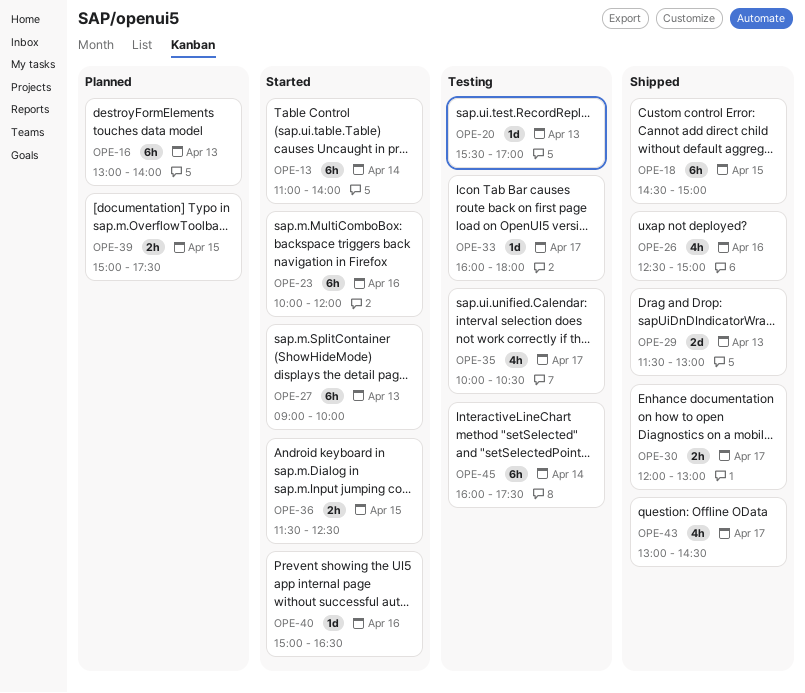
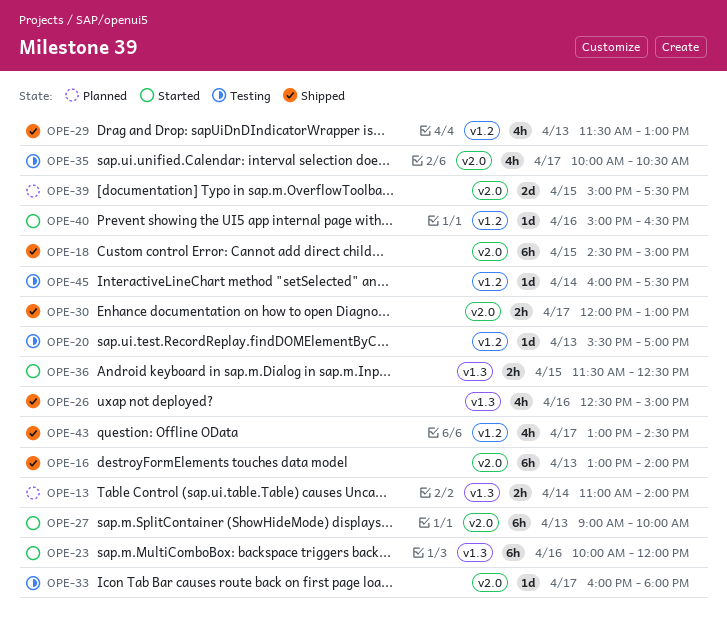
OPE-13, status: Started -> Planned
OPE-13, estimate: 6h -> 2h
OPE-16, status: Planned -> Shipped
OPE-29, estimate: 2d -> 4h
OPE-39, estimate: 2h -> 2d
OPE-45, estimate: 6h -> 1d

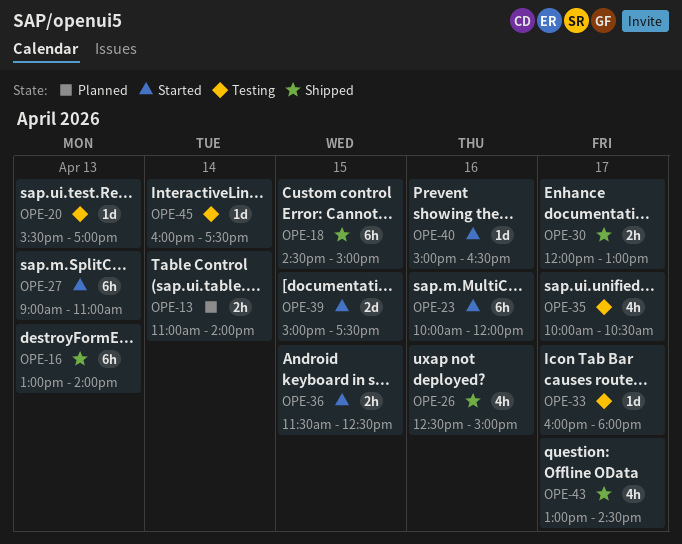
OPE-27, ends: 10:00 -> 11:00
OPE-29: present -> none
OPE-39, status: Planned -> Started

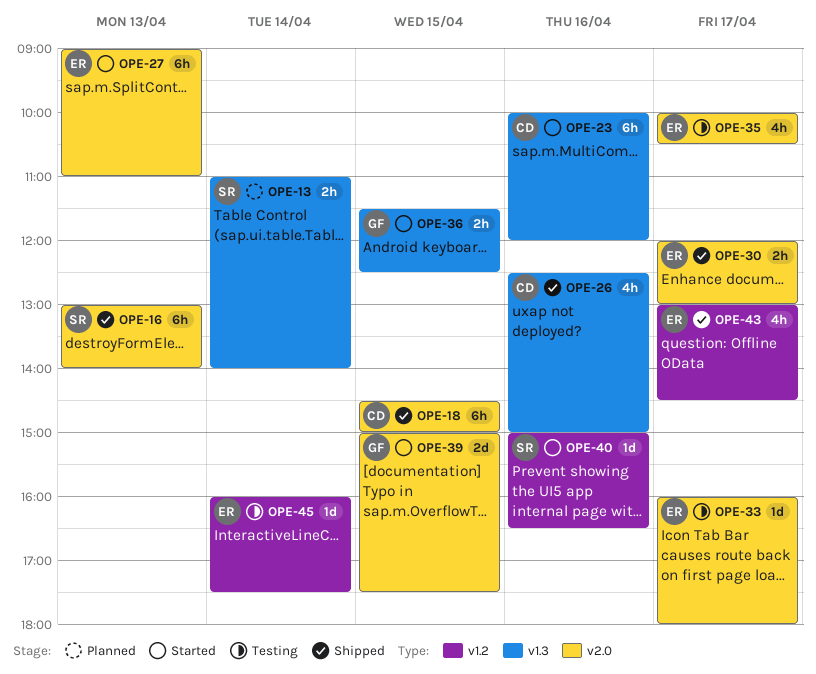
OPE-20: present -> none

